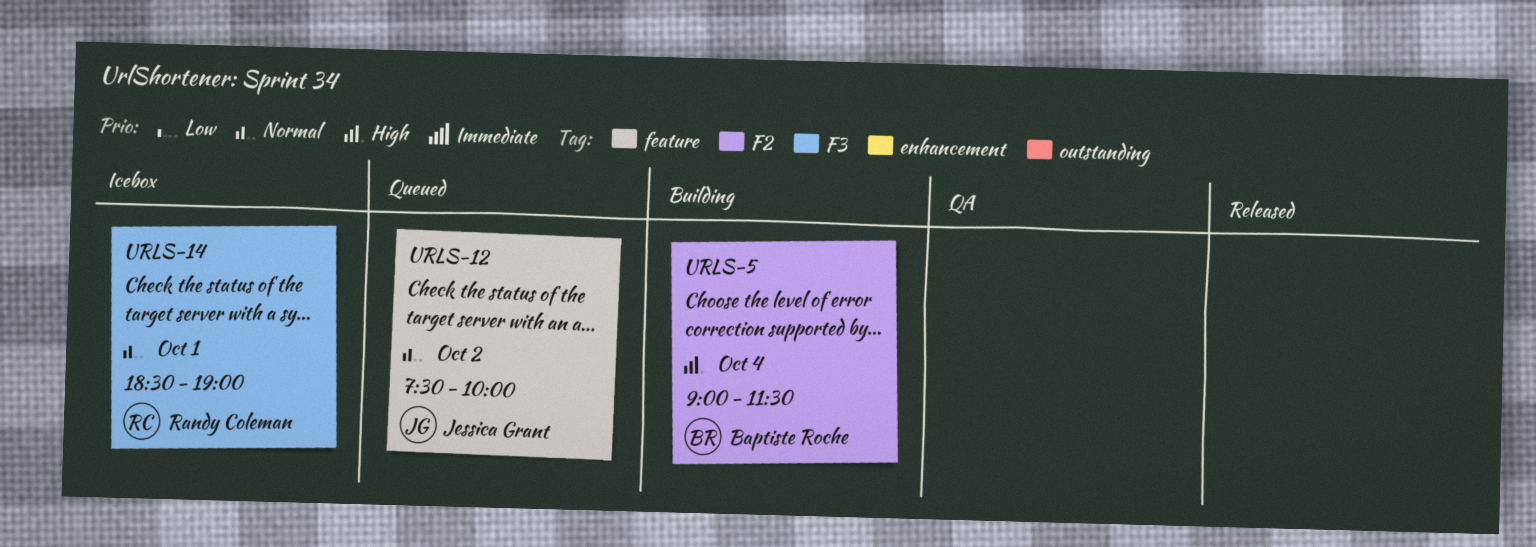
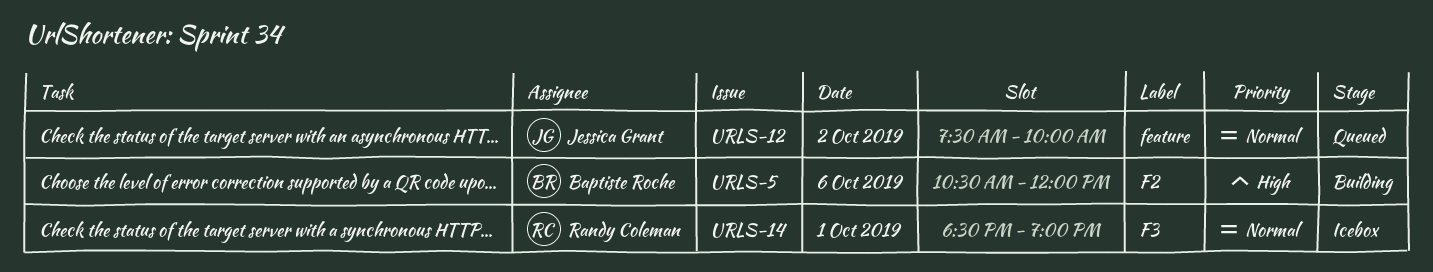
URLS-5, day: Oct 4 -> Oct 6
URLS-5, begins: 09:00 -> 10:30
URLS-5, ends: 11:30 -> 12:00

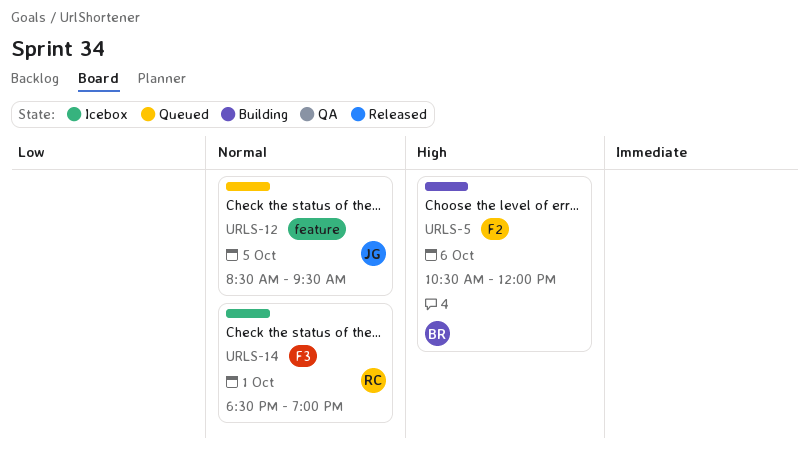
URLS-12, day: Oct 2 -> Oct 5
URLS-12, begins: 07:30 -> 08:30
URLS-12, ends: 10:00 -> 09:30

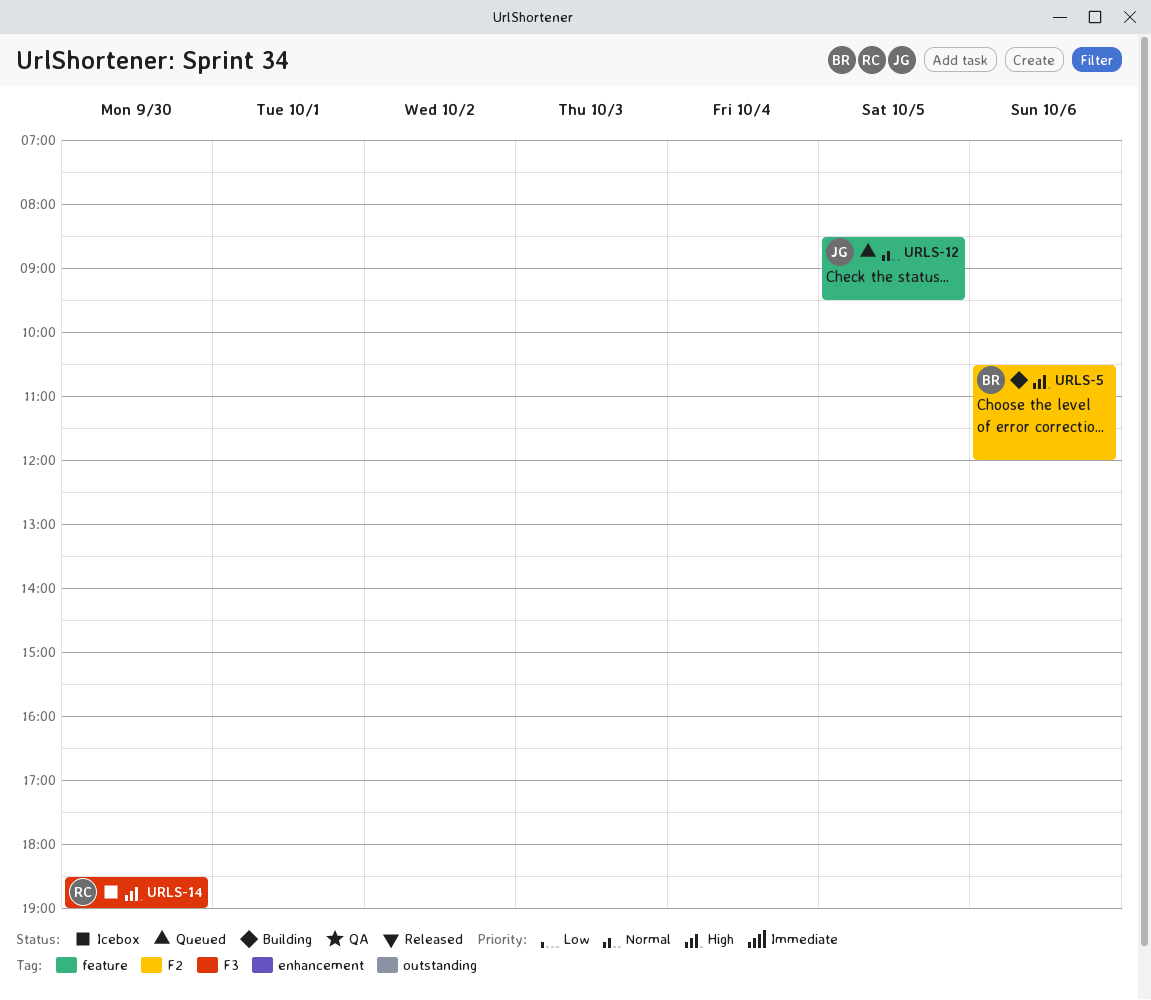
URLS-14, priority: Normal -> High
URLS-14, day: Oct 1 -> Sep 30

